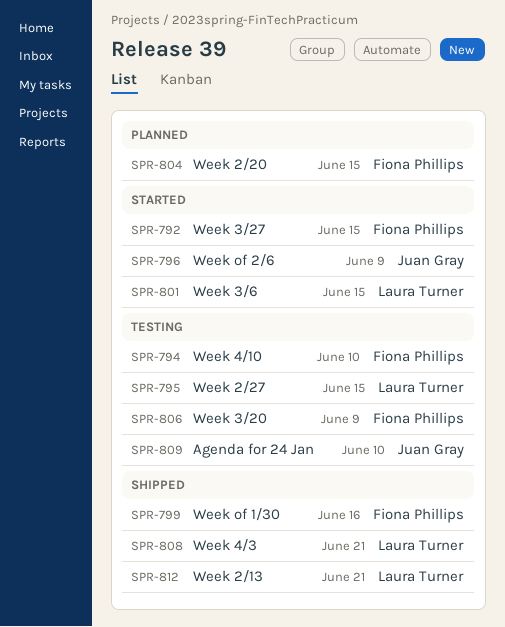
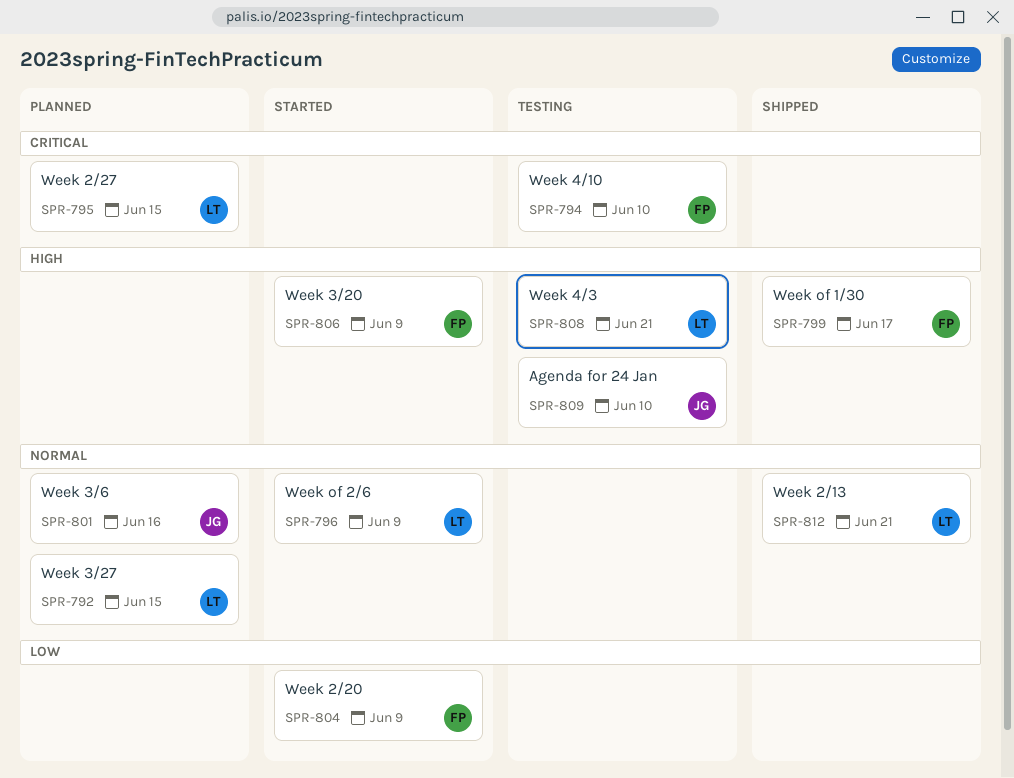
SPR-792, status: Started -> Planned
SPR-792, owner: Fiona Phillips -> Laura Turner
SPR-795, status: Testing -> Planned
SPR-796, owner: Juan Gray -> Laura Turner
SPR-799, due: Jun 16 -> Jun 17
SPR-801, status: Started -> Planned
SPR-801, owner: Laura Turner -> Juan Gray
SPR-801, due: Jun 15 -> Jun 16
SPR-804, status: Planned -> Started
SPR-804, due: Jun 15 -> Jun 9
SPR-806, status: Testing -> Started
SPR-808, status: Shipped -> Testing

